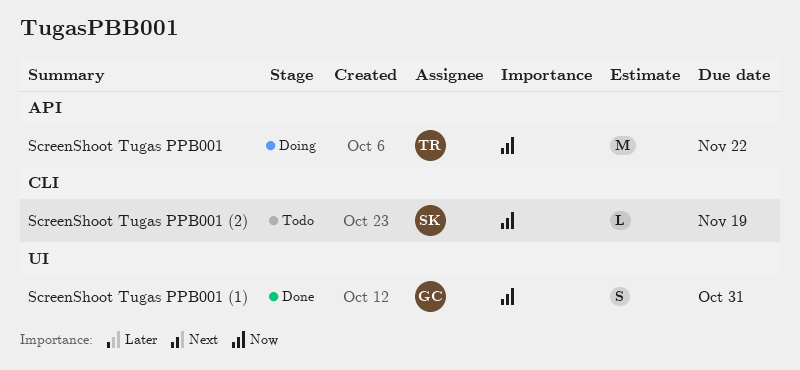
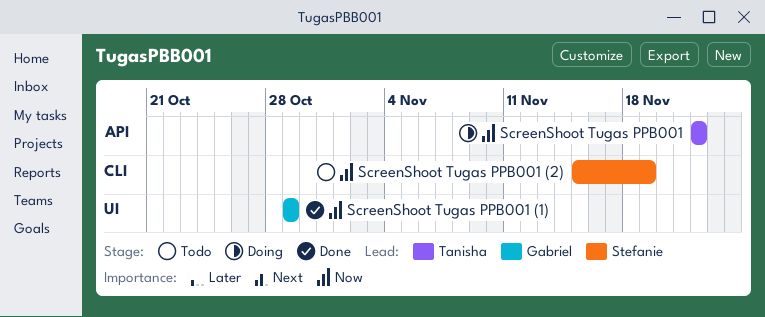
ScreenShoot Tugas PPB001 (1), due: Oct 31 -> Oct 29

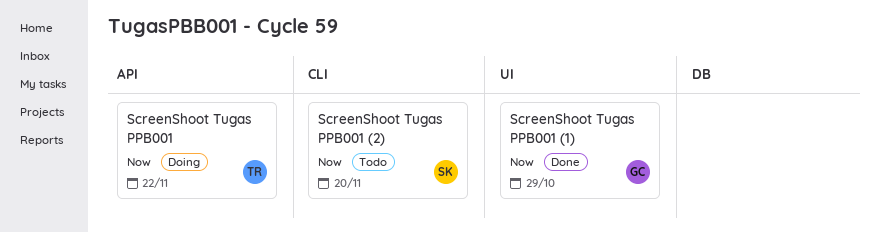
ScreenShoot Tugas PPB001 (2), due: Nov 19 -> Nov 20

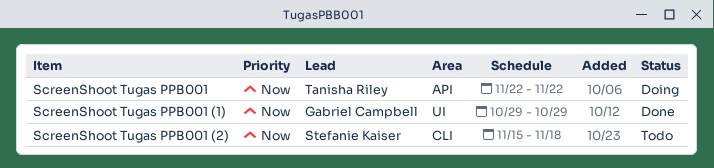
ScreenShoot Tugas PPB001 (2), due: Nov 20 -> Nov 18

